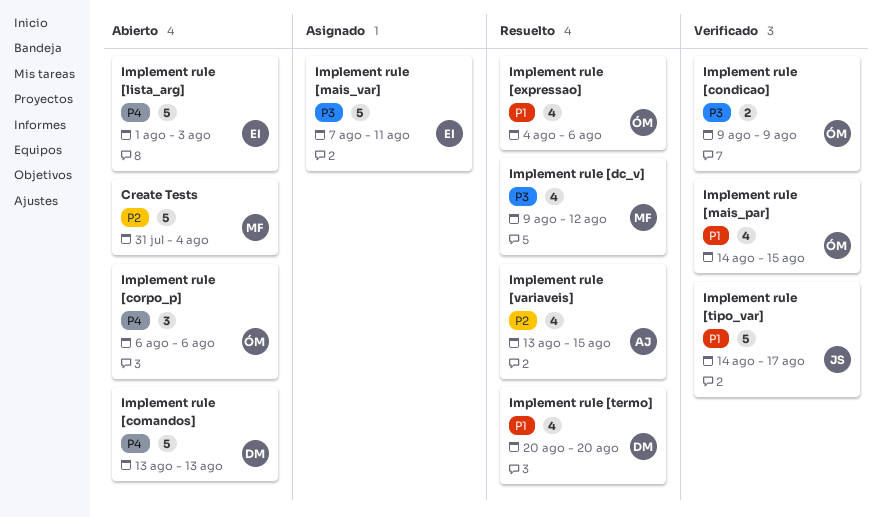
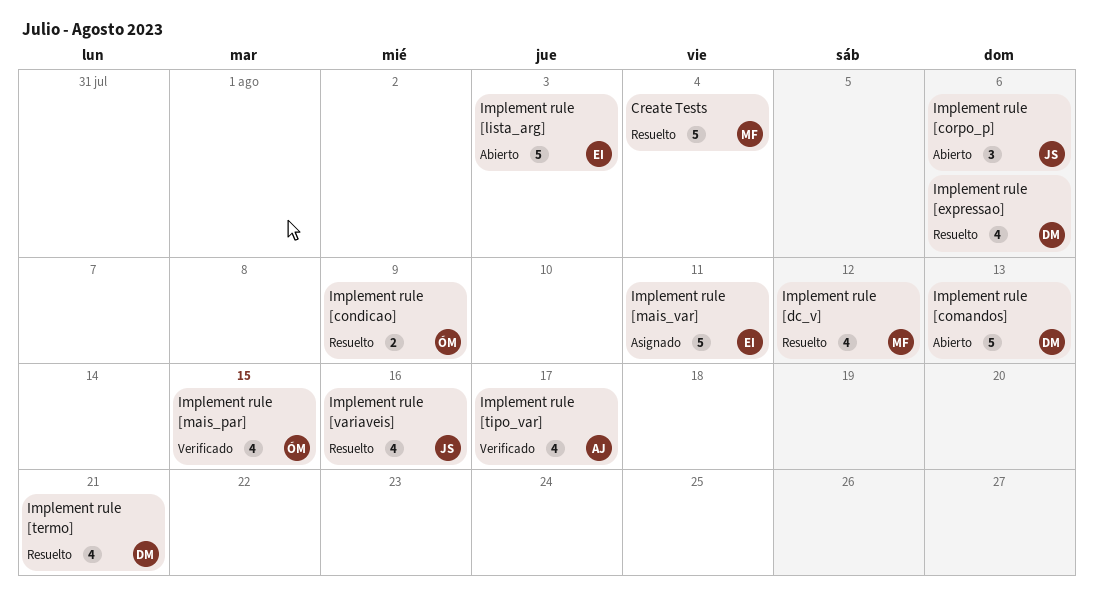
Create Tests, status: Abierto -> Resuelto
Implement rule [condicao], status: Verificado -> Resuelto
Implement rule [corpo_p], owner: ÓM -> JS
Implement rule [expressao], owner: ÓM -> DM
Implement rule [termo], due: Aug 20 -> Aug 21
Implement rule [tipo_var], owner: JS -> AJ
Implement rule [tipo_var], estimate: 5 -> 4
Implement rule [variaveis], owner: AJ -> JS
Implement rule [variaveis], due: Aug 15 -> Aug 16

